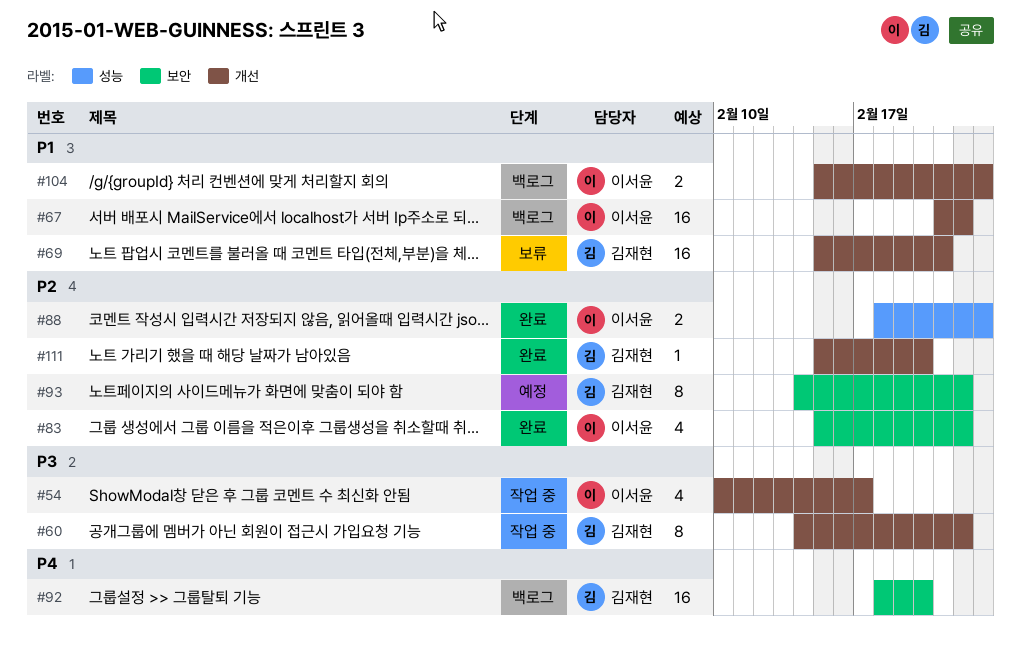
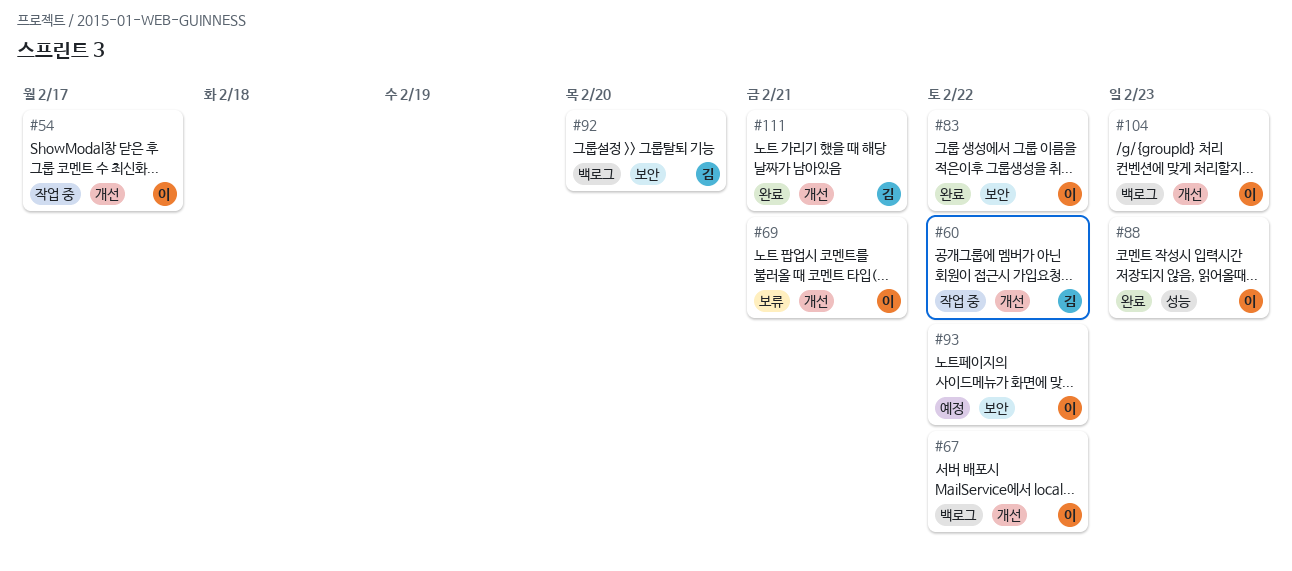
#69, owner: 김재현 -> 이서윤
#93, owner: 김재현 -> 이서윤
#111, due: Feb 20 -> Feb 21

